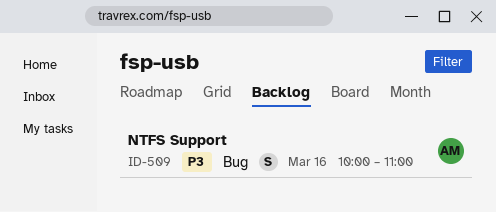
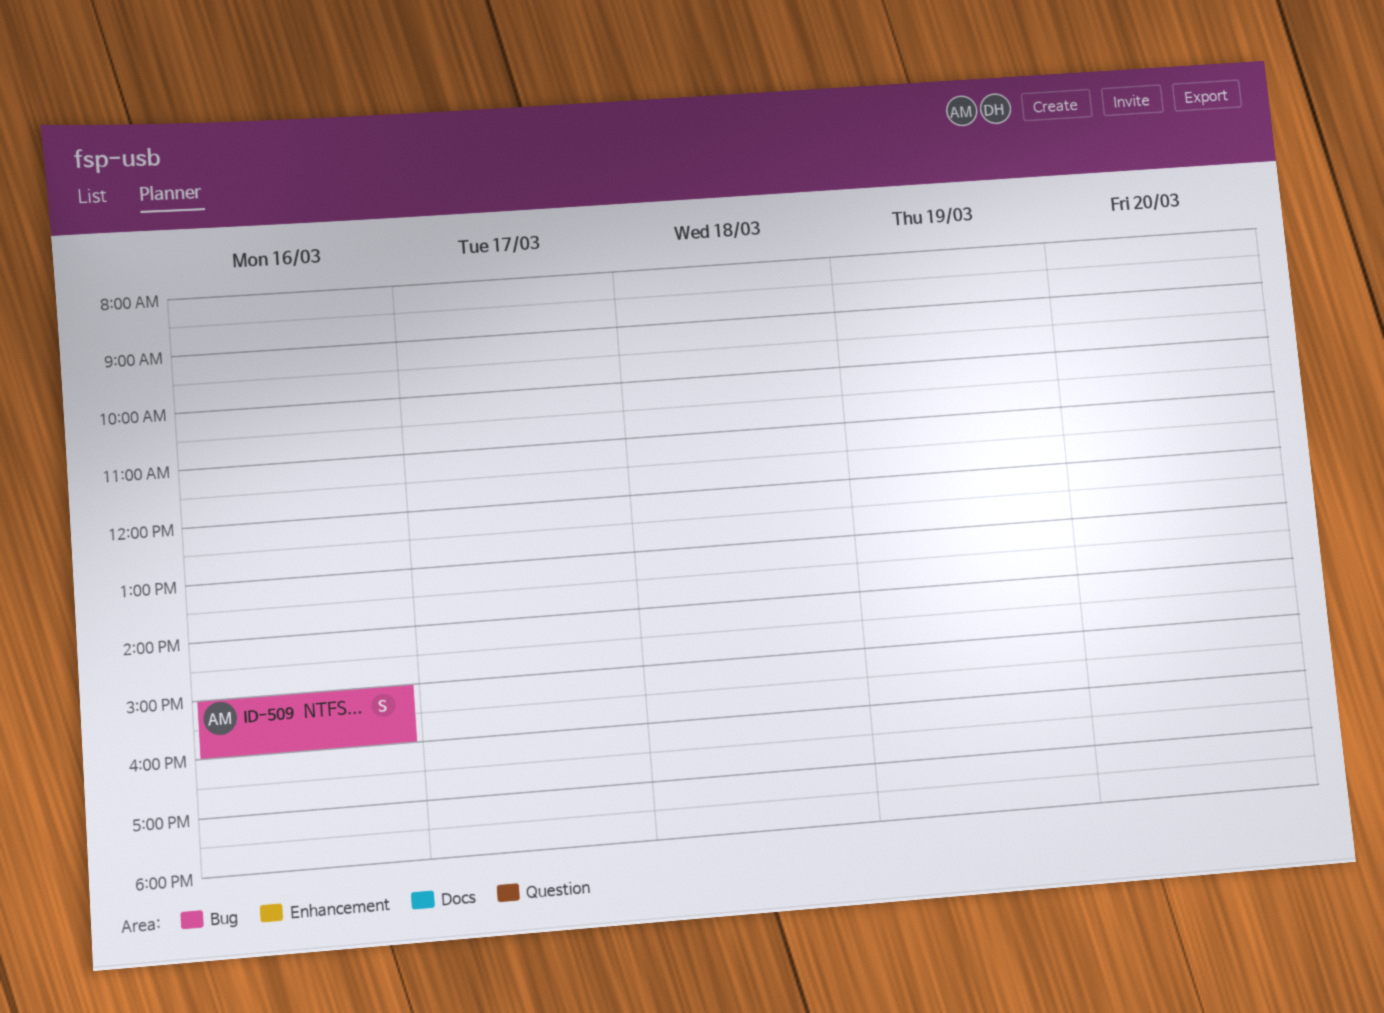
ID-509, begins: 10:00 -> 15:00
ID-509, ends: 11:00 -> 16:00

